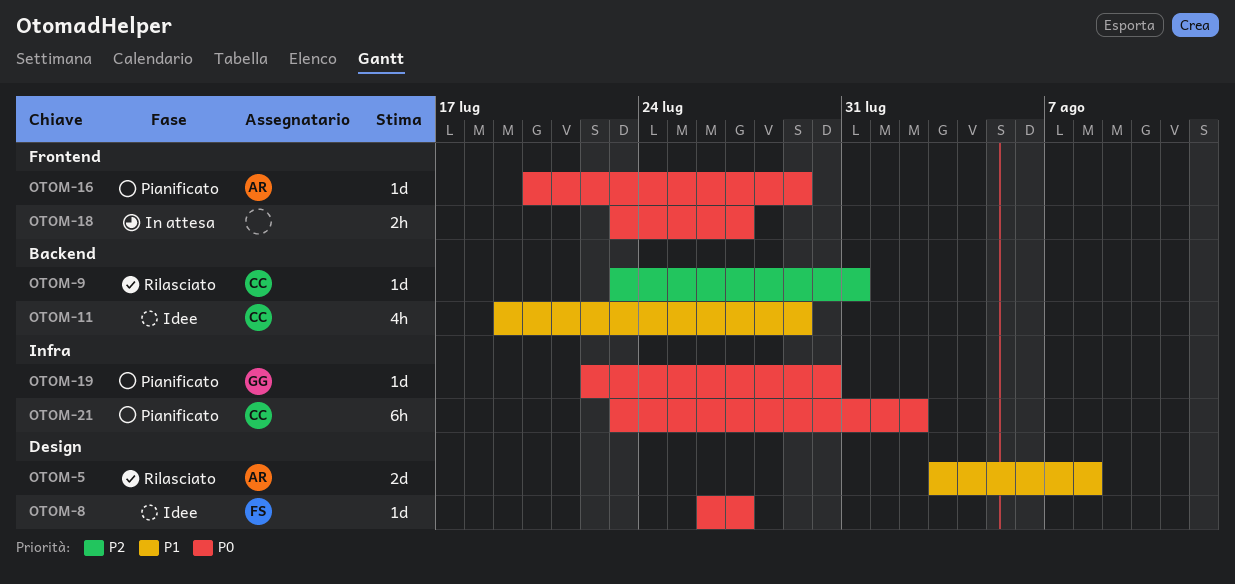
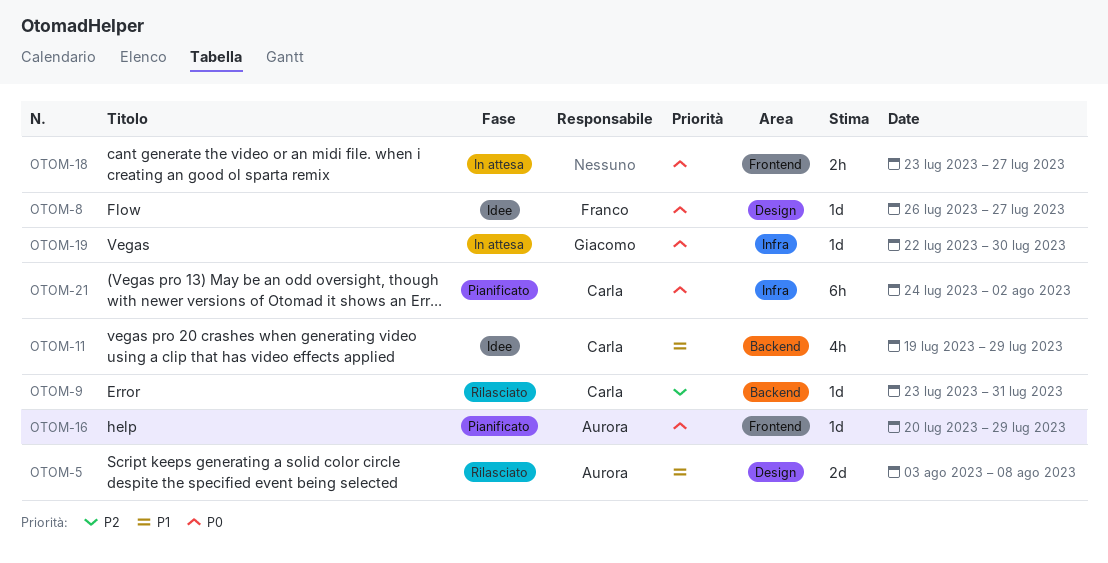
OTOM-19, status: Pianificato -> In attesa
OTOM-21, start: Jul 23 -> Jul 24

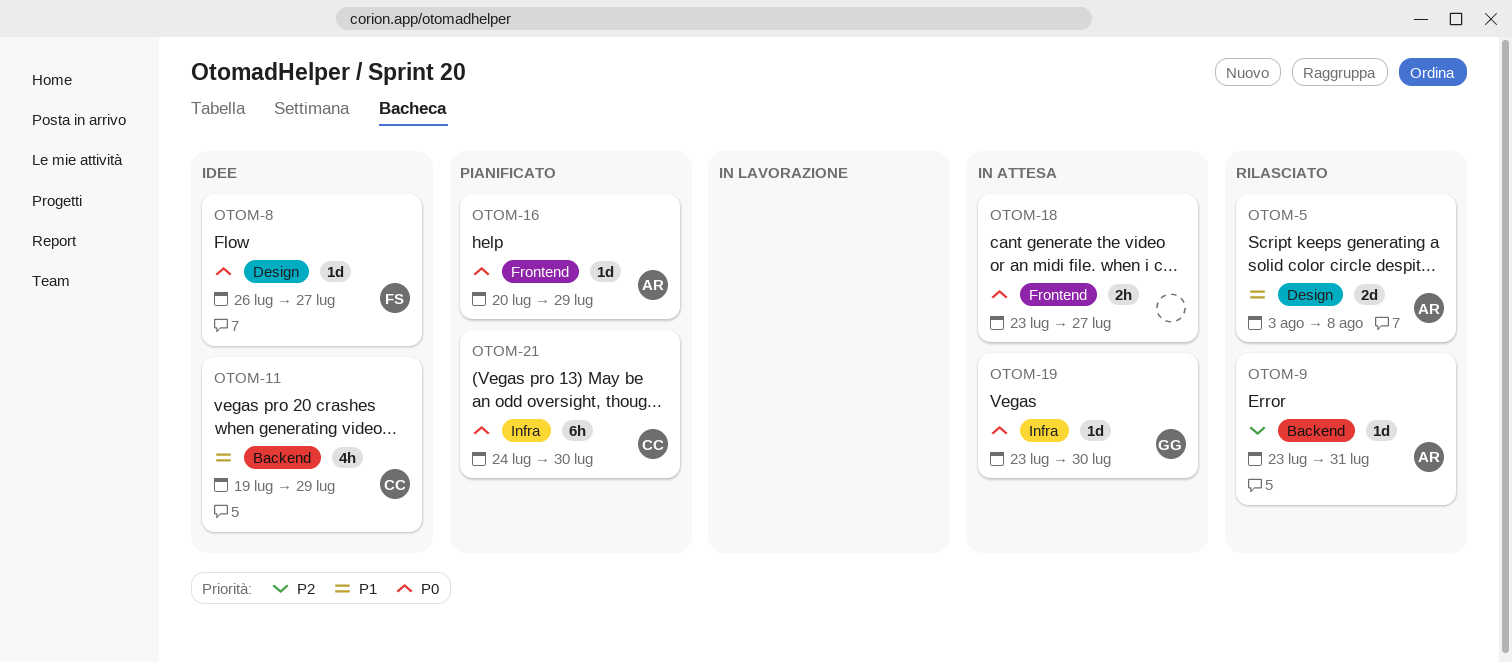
OTOM-9, owner: Carla -> Aurora
OTOM-19, start: Jul 22 -> Jul 23
OTOM-21, due: Aug 2 -> Jul 30

